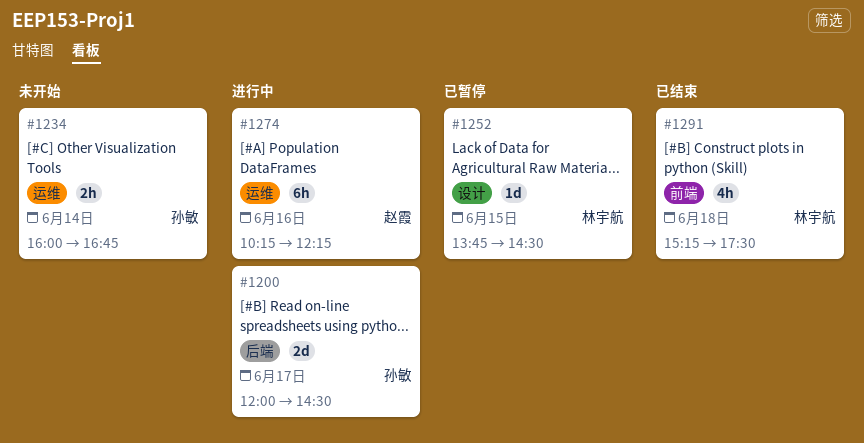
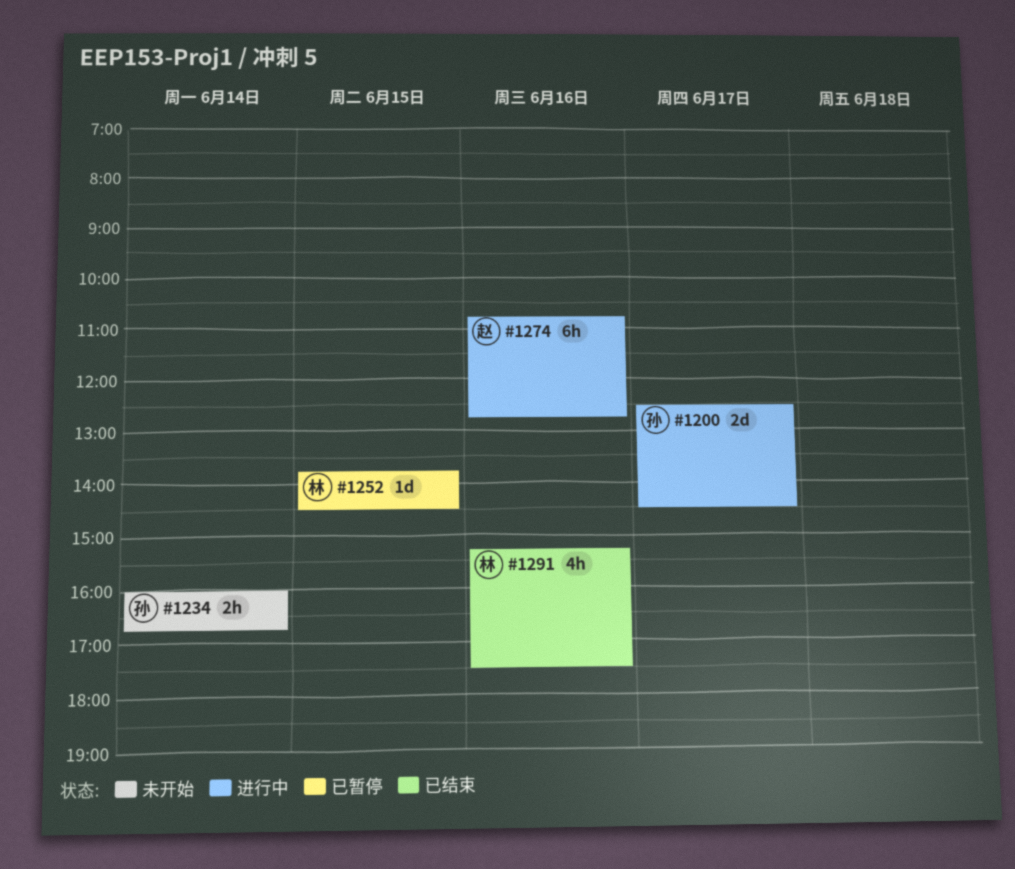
#1200, begins: 12:00 -> 12:30
#1274, begins: 10:15 -> 10:45
#1274, ends: 12:15 -> 12:45
#1291, day: Jun 18 -> Jun 16

